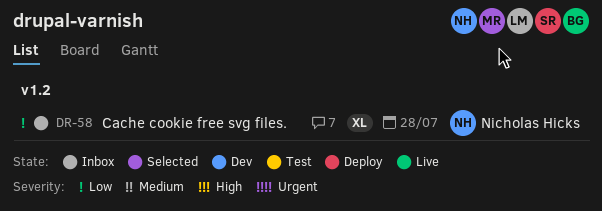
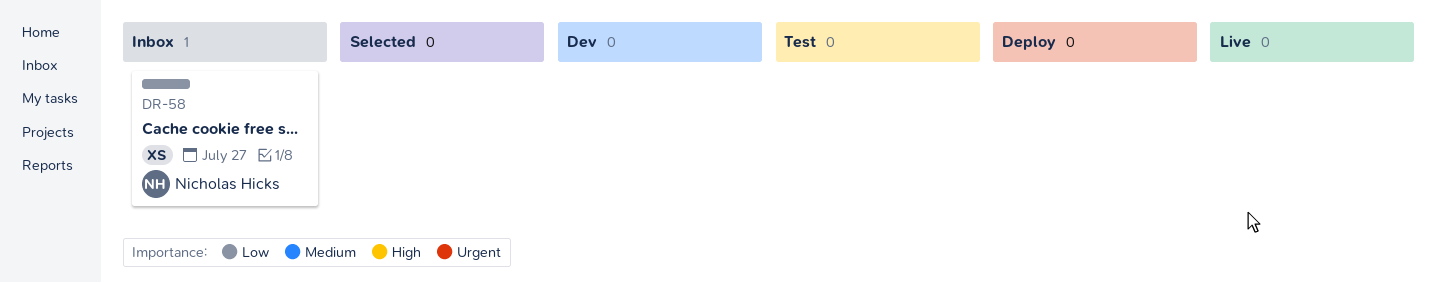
DR-58, estimate: XL -> XS
DR-58, due: Jul 28 -> Jul 27

